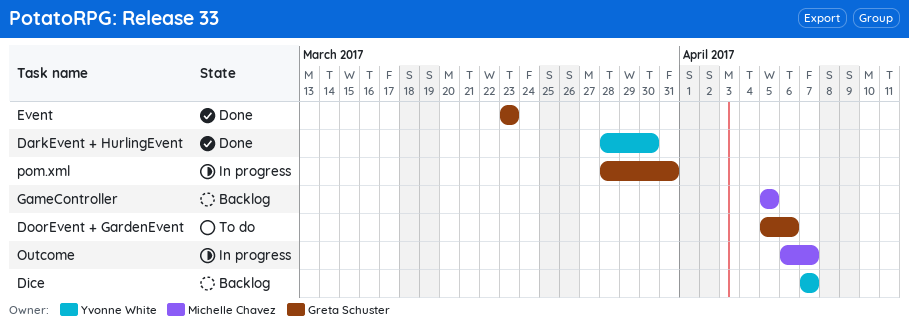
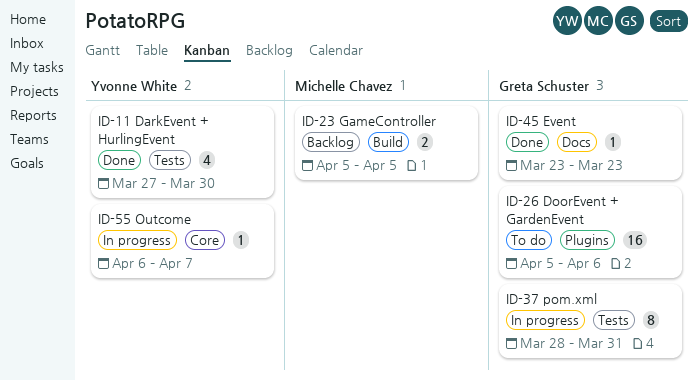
DarkEvent + HurlingEvent, start: Mar 28 -> Mar 27
Dice: present -> none
Outcome, owner: Michelle Chavez -> Yvonne White

